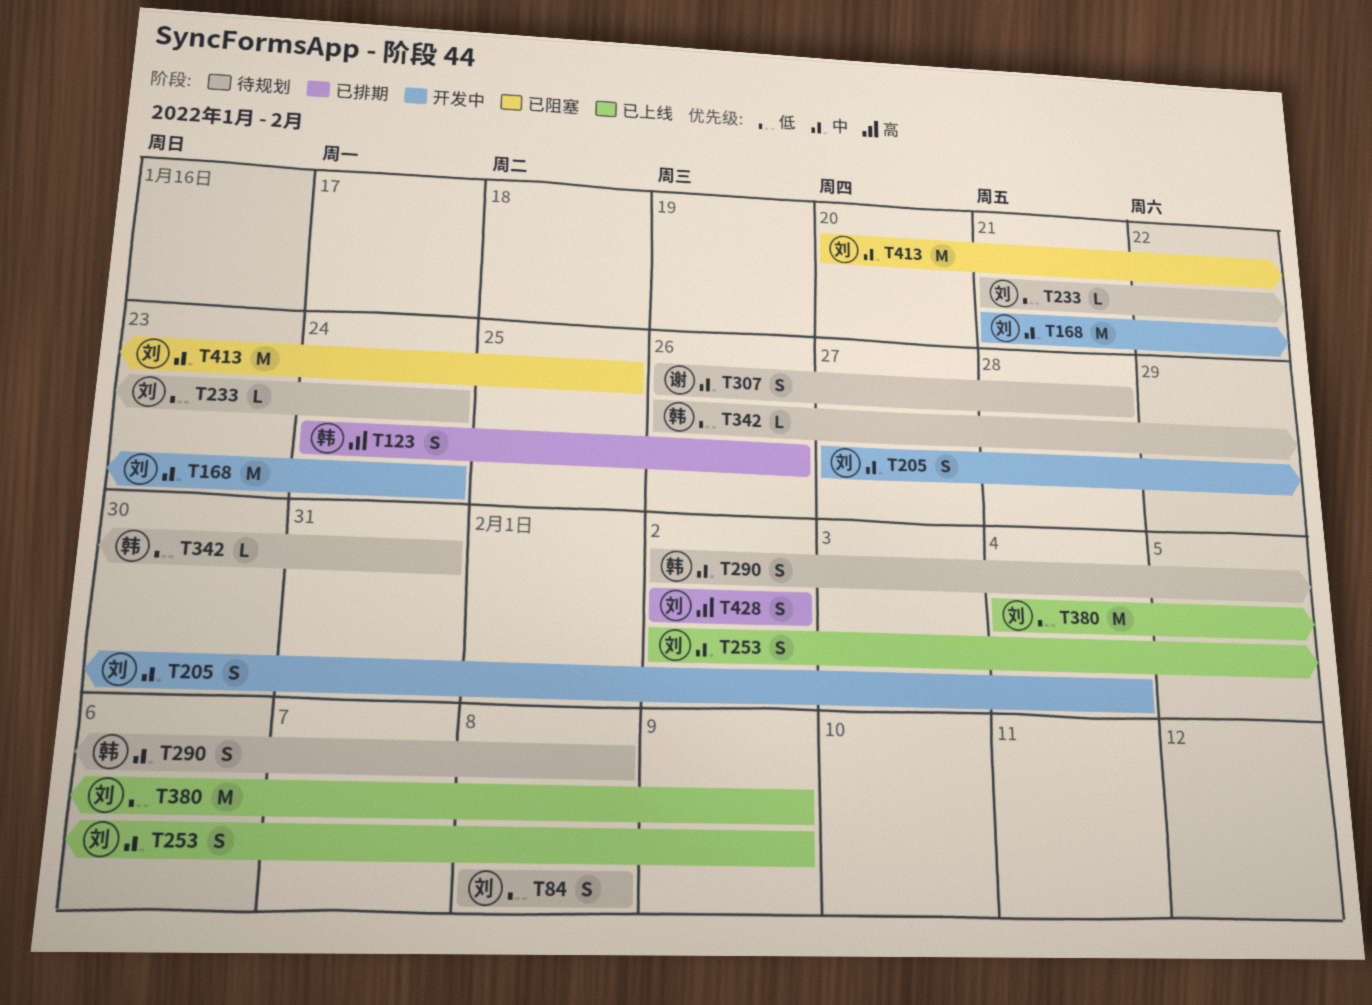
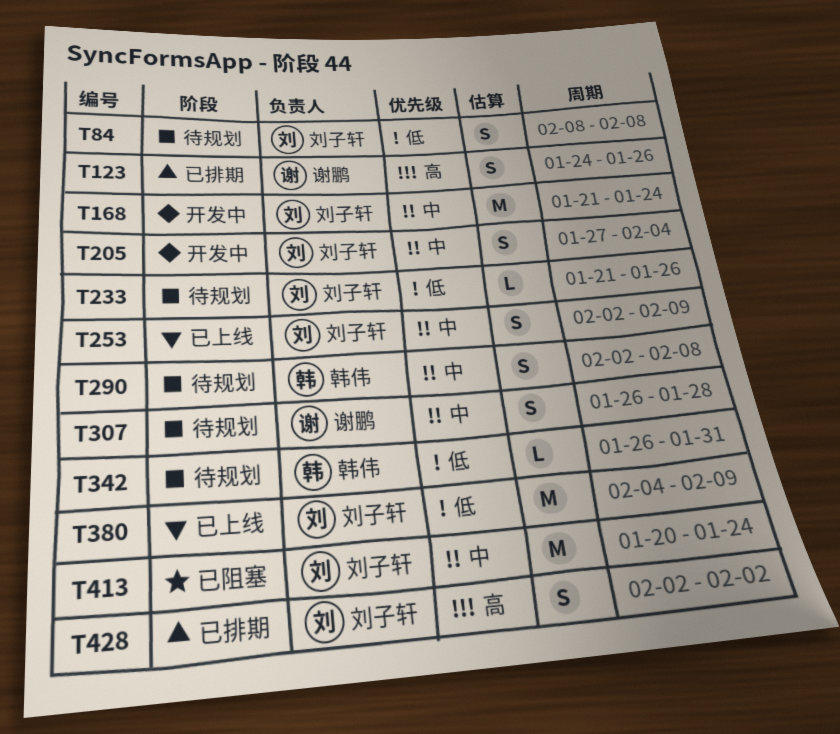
T123, owner: 韩伟 -> 谢鹏
T233, due: Jan 24 -> Jan 26
T413, due: Jan 25 -> Jan 24

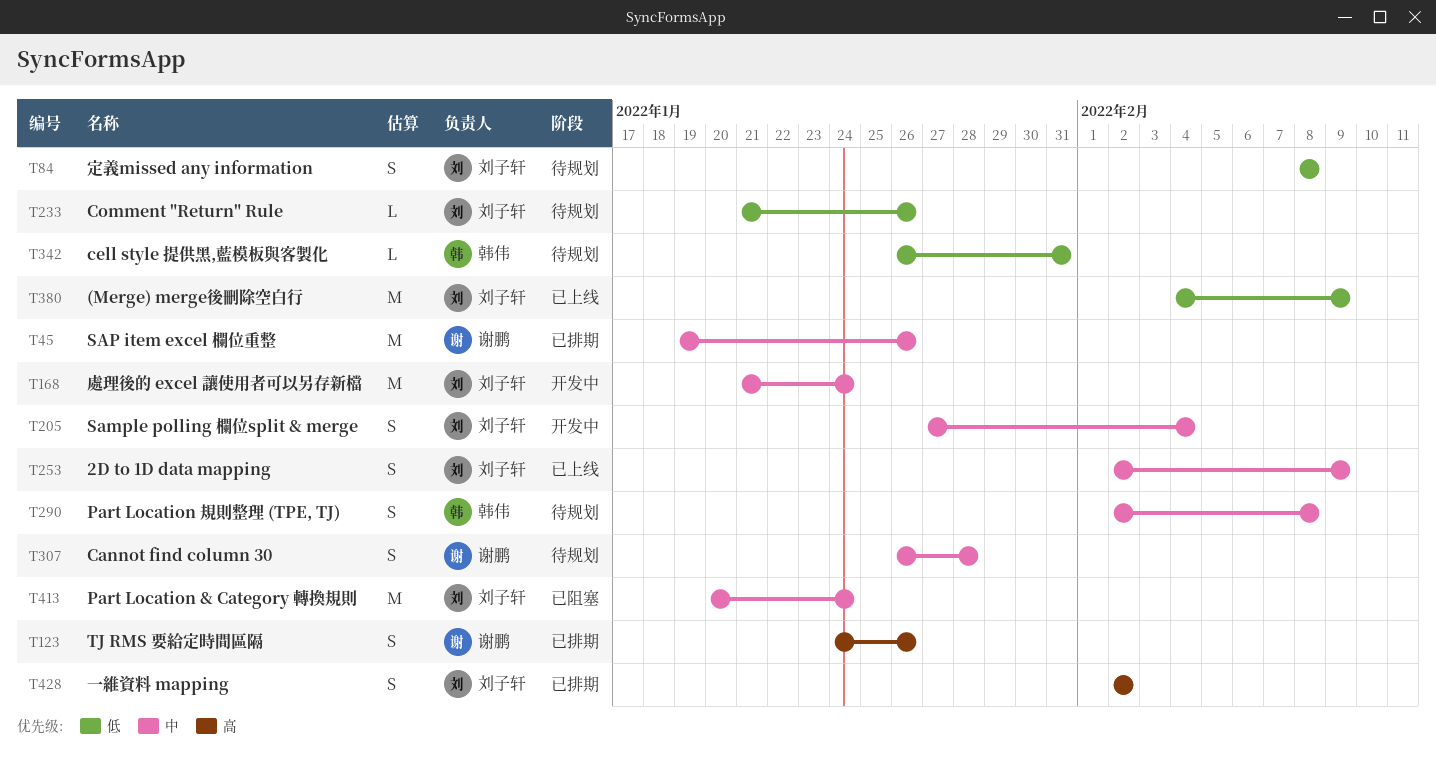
T45: none -> present

